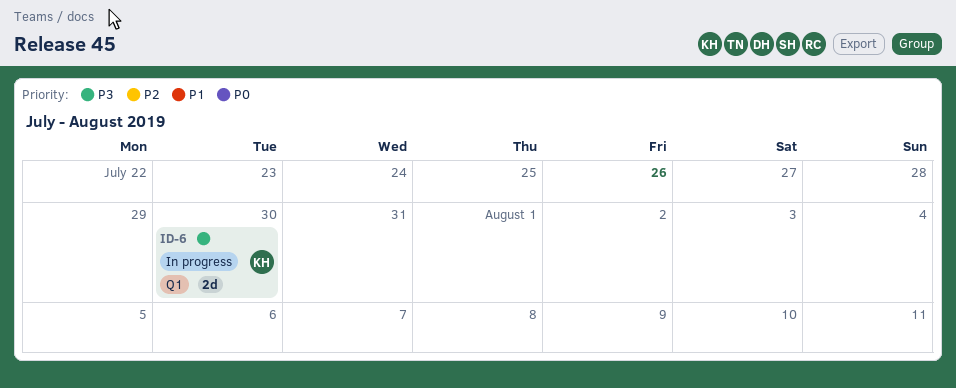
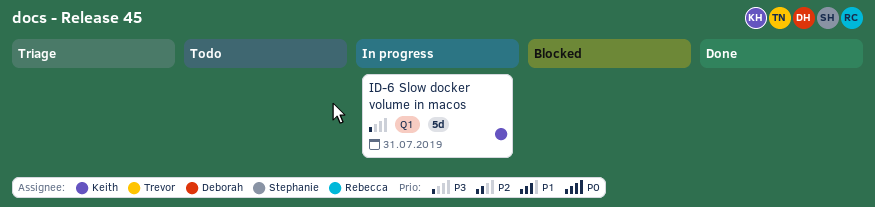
ID-6, estimate: 2d -> 5d
ID-6, due: Jul 30 -> Jul 31

